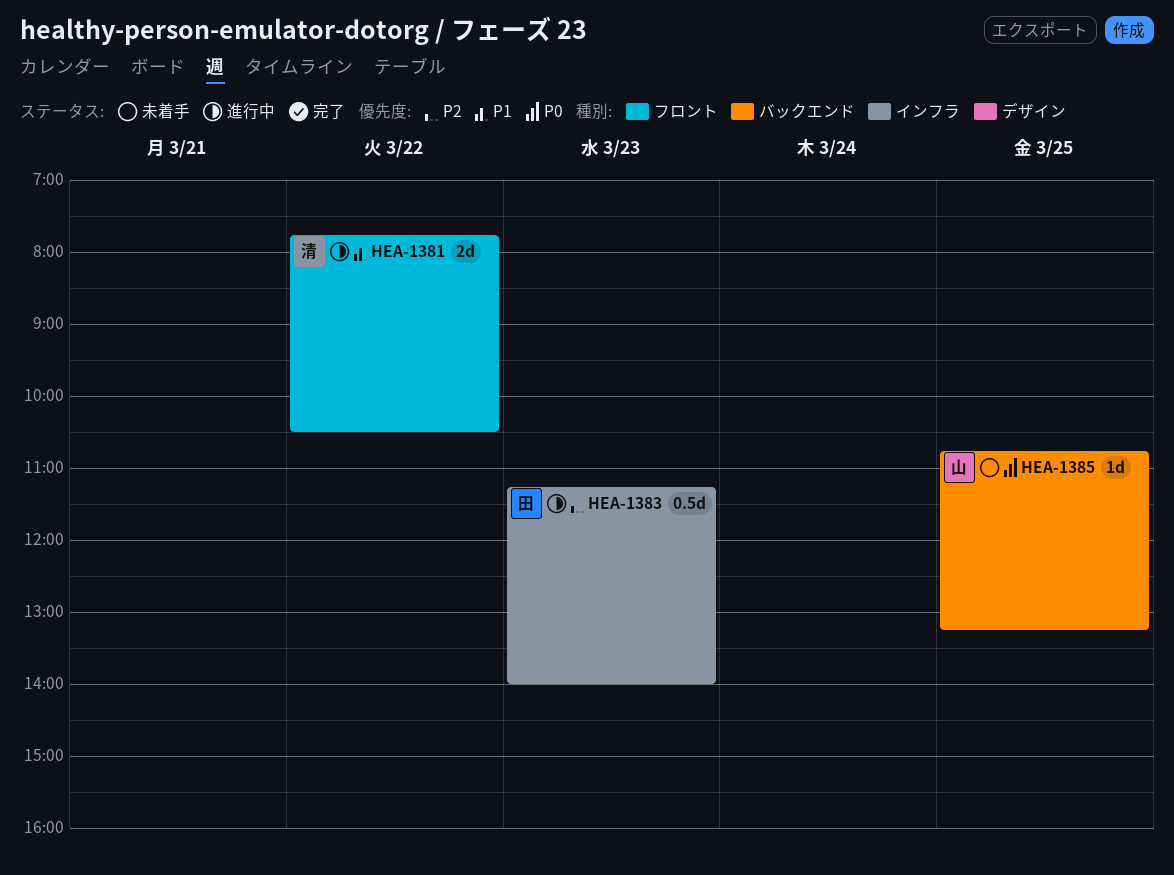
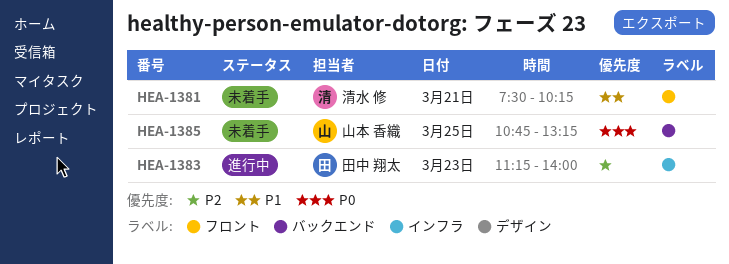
HEA-1381, status: 進行中 -> 未着手
HEA-1381, day: Mar 22 -> Mar 21
HEA-1381, begins: 07:45 -> 07:30
HEA-1381, ends: 10:30 -> 10:15

